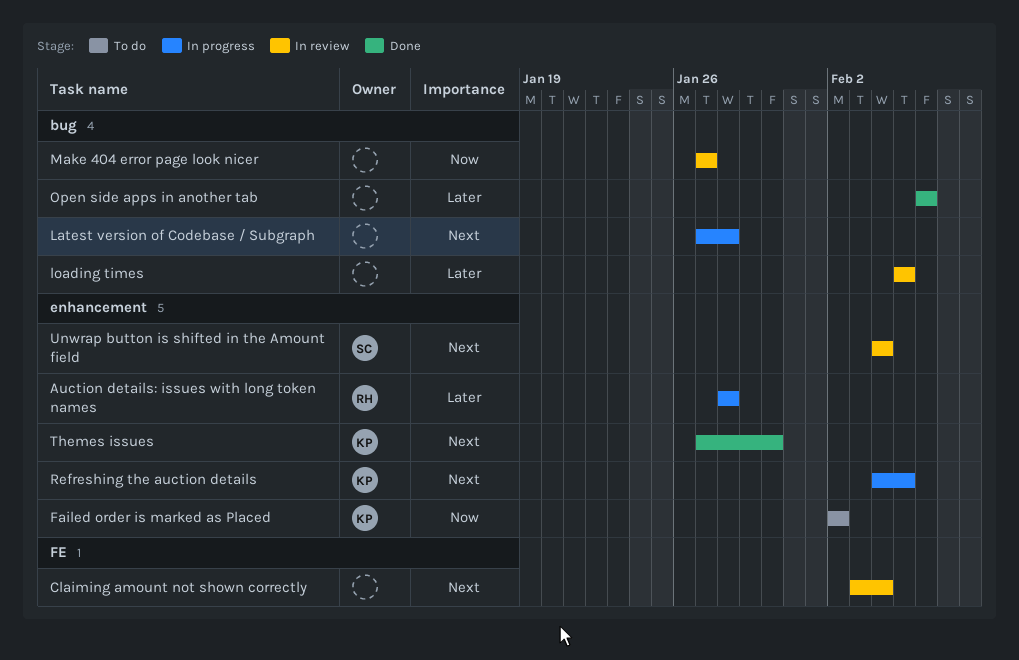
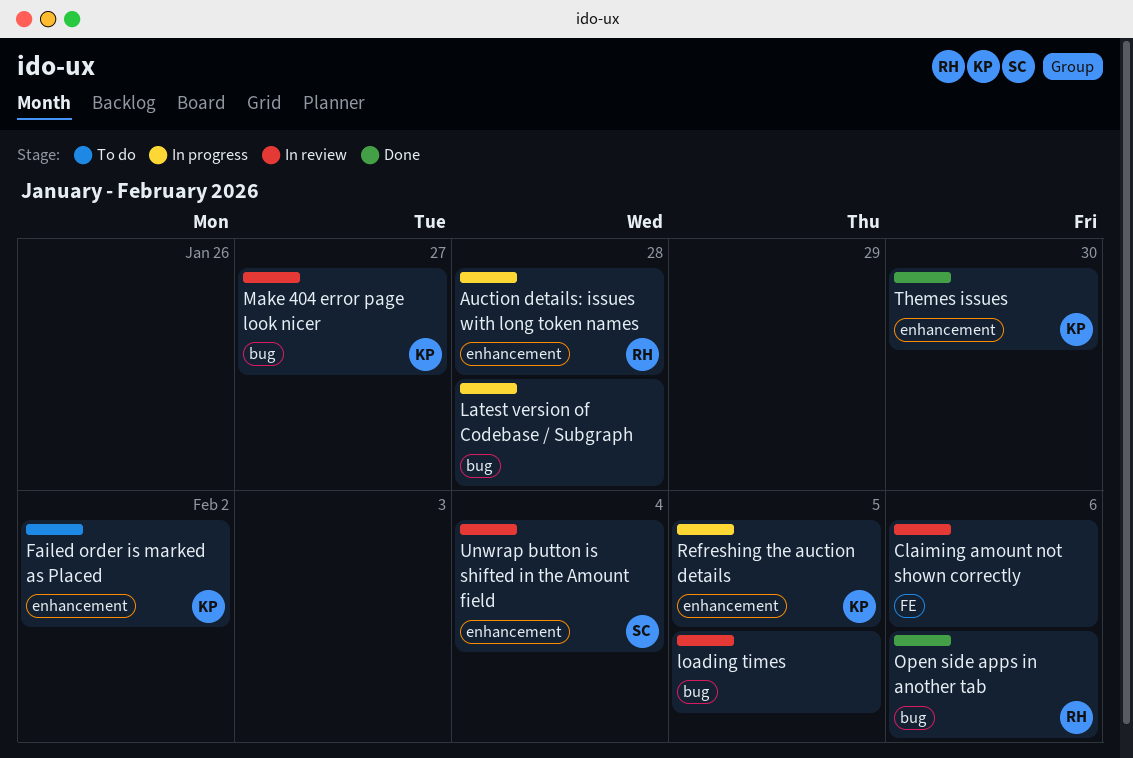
Claiming amount not shown correctly, due: Feb 4 -> Feb 6
Make 404 error page look nicer, owner: none -> KP
Open side apps in another tab, owner: none -> RH

